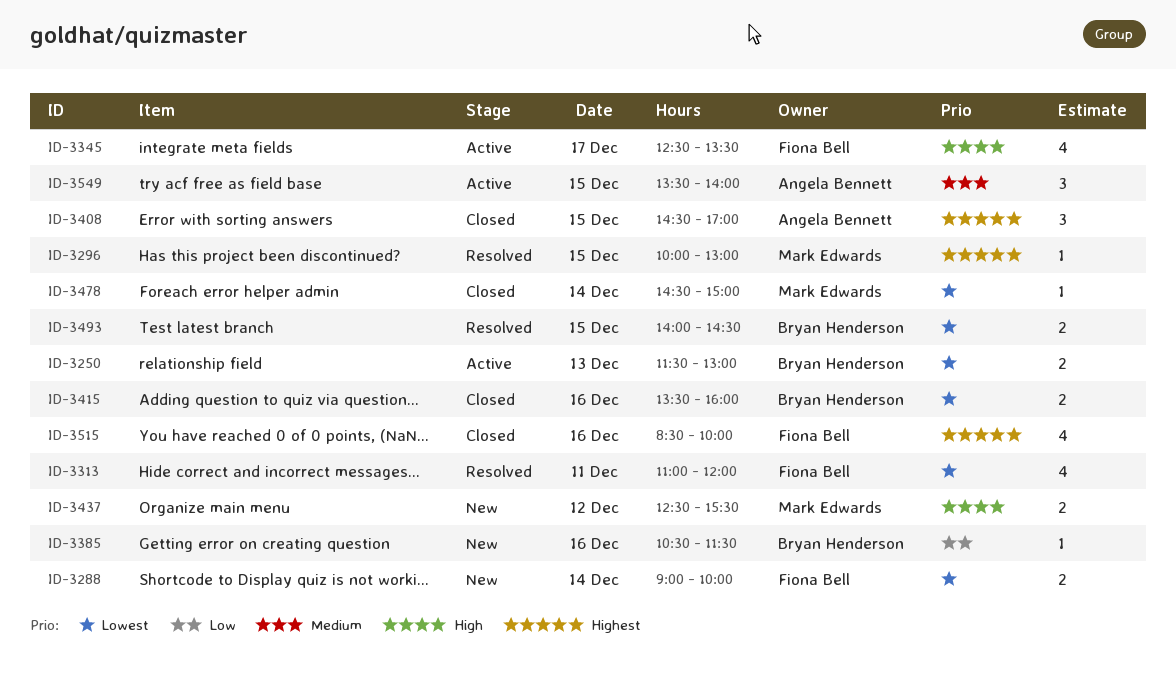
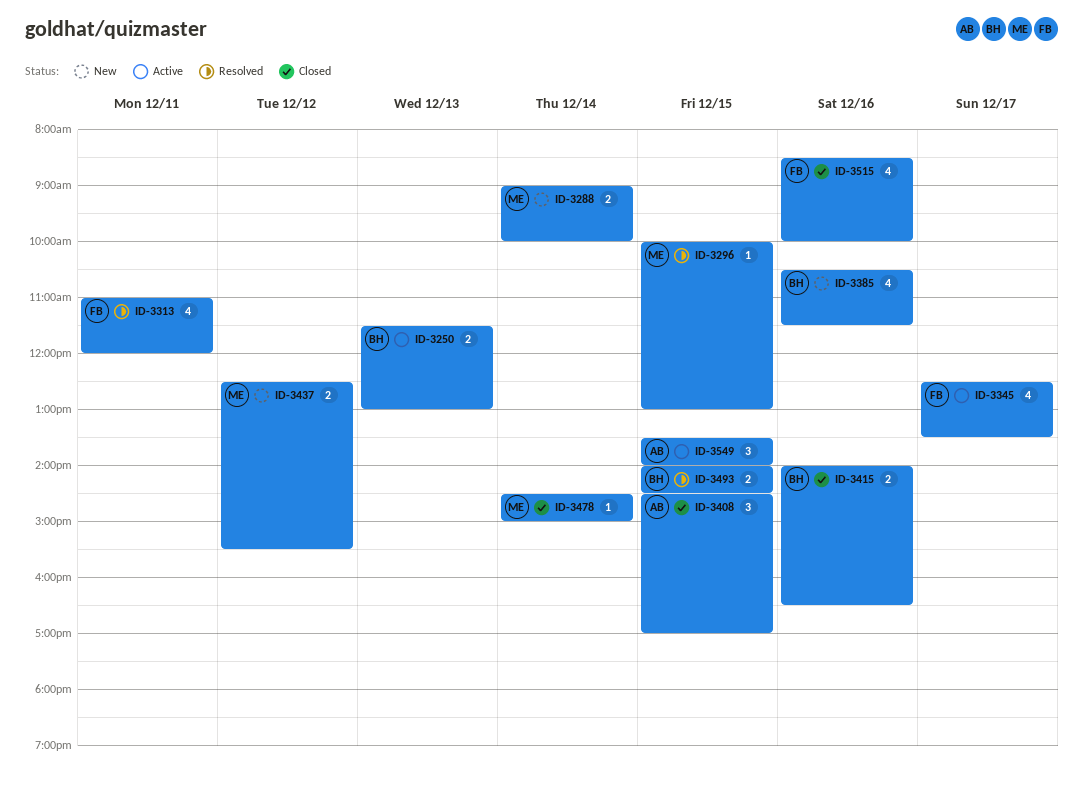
ID-3288, owner: Fiona Bell -> Mark Edwards
ID-3385, estimate: 1 -> 4
ID-3415, begins: 13:30 -> 14:00
ID-3415, ends: 16:00 -> 16:30

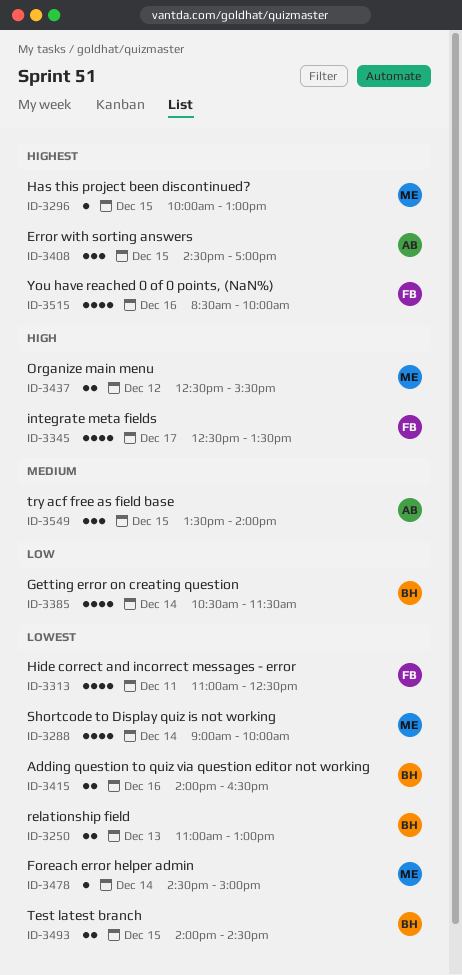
ID-3250, begins: 11:30 -> 11:00
ID-3288, estimate: 2 -> 4
ID-3313, ends: 12:00 -> 12:30
ID-3385, day: Dec 16 -> Dec 14

